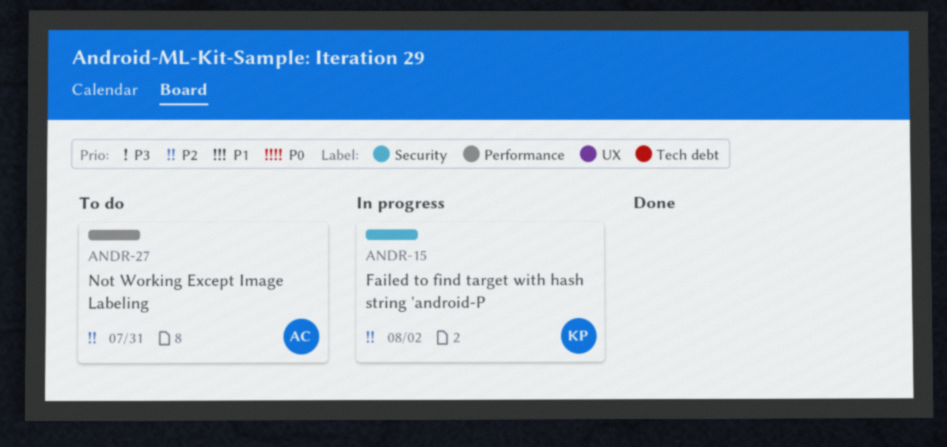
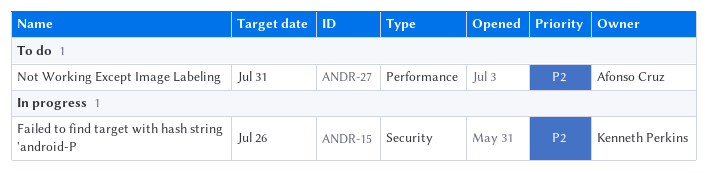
ANDR-15, due: Aug 2 -> Jul 26

